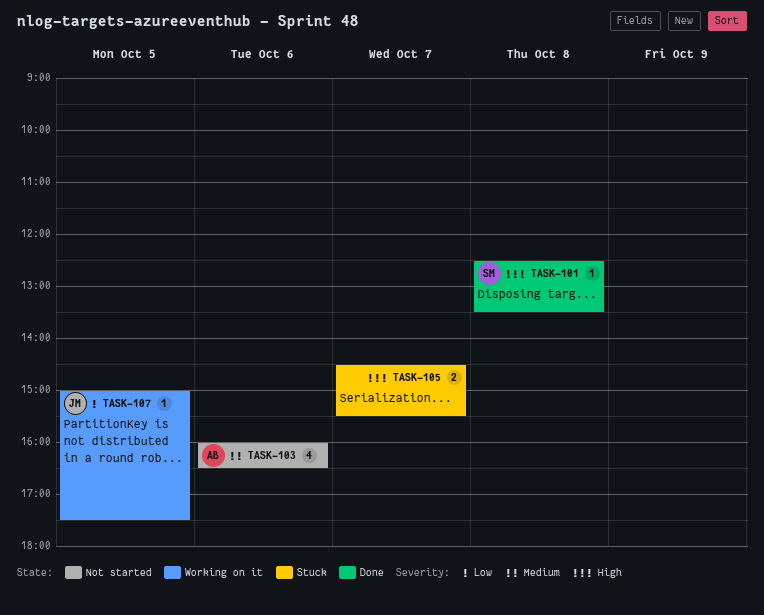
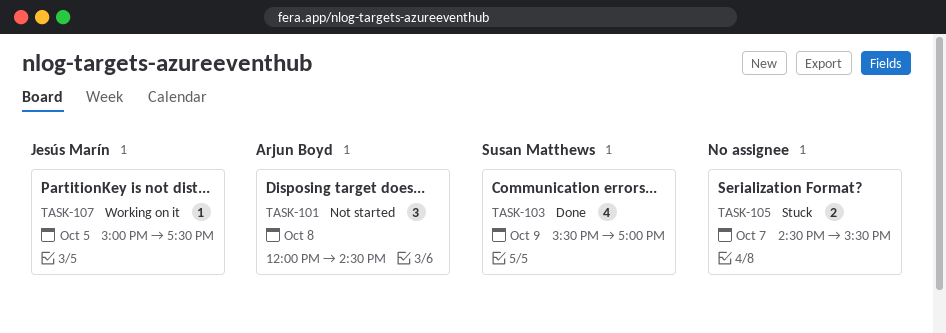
TASK-101, status: Done -> Not started
TASK-101, owner: Susan Matthews -> Arjun Boyd
TASK-101, estimate: 1 -> 3
TASK-101, begins: 12:30 -> 12:00
TASK-101, ends: 13:30 -> 14:30
TASK-103, status: Not started -> Done
TASK-103, owner: Arjun Boyd -> Susan Matthews
TASK-103, day: Oct 6 -> Oct 9
TASK-103, begins: 16:00 -> 15:30
TASK-103, ends: 16:30 -> 17:00

